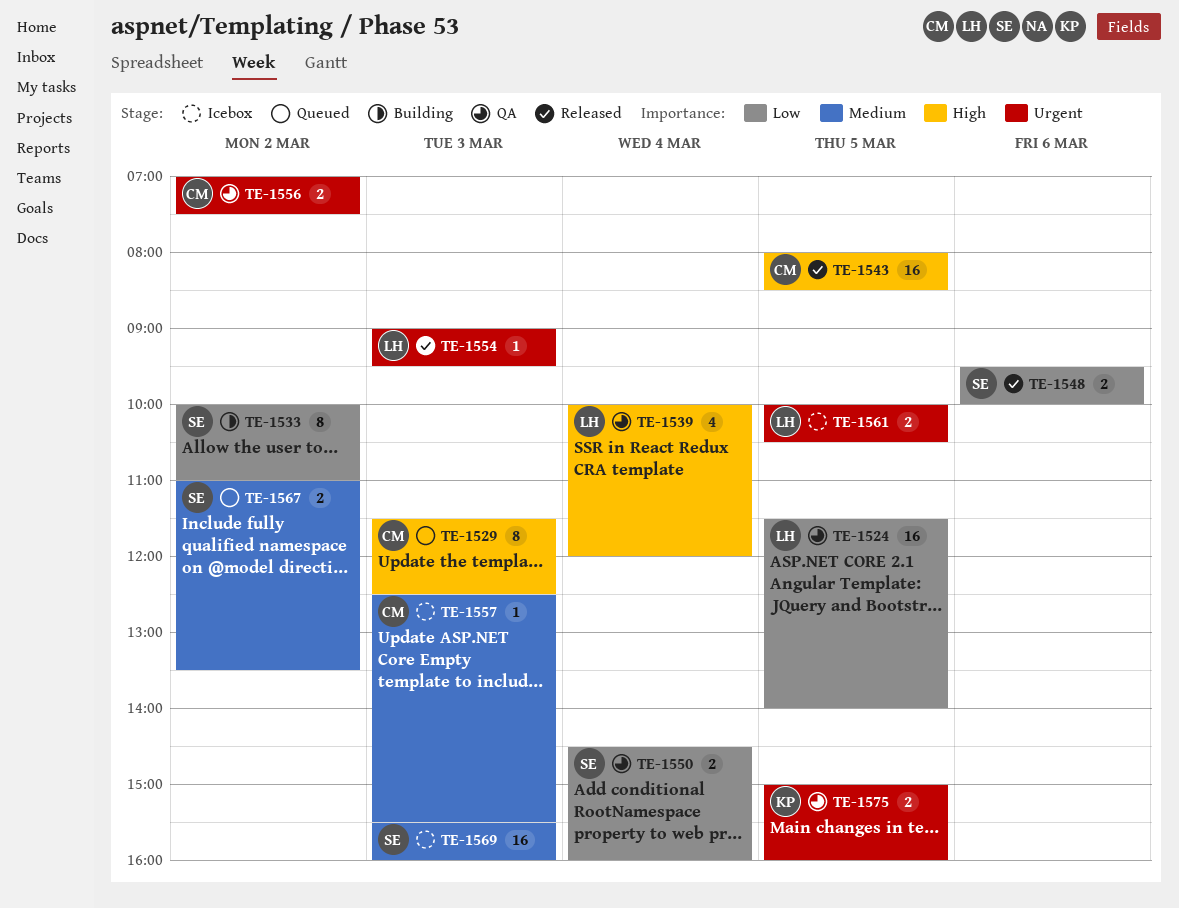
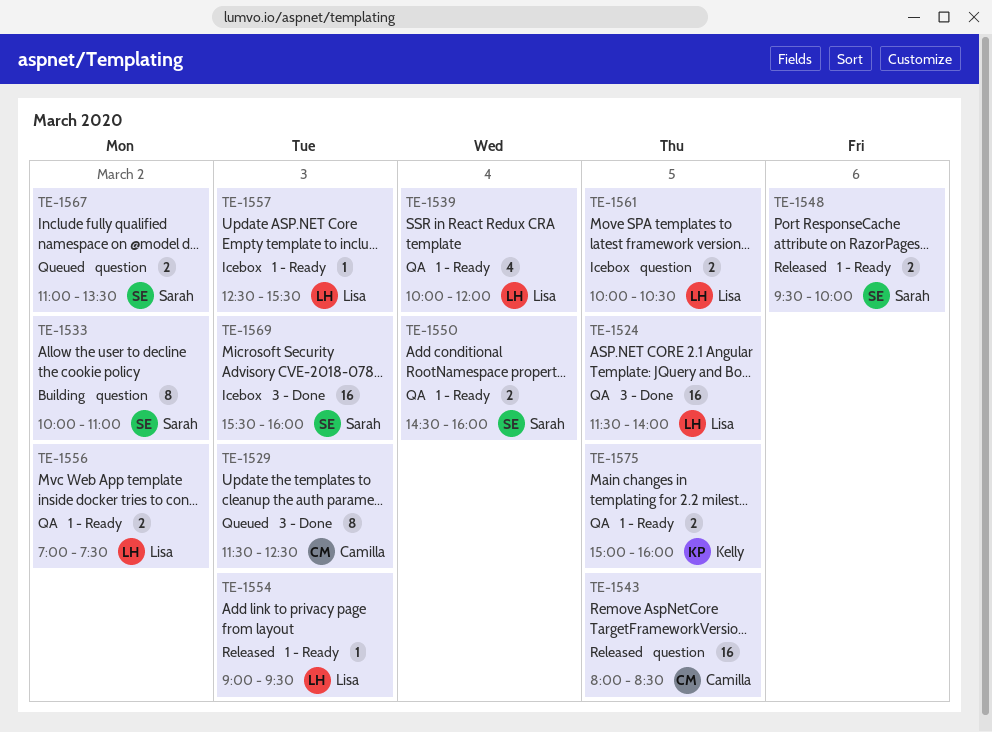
TE-1556, owner: Camilla -> Lisa
TE-1557, owner: Camilla -> Lisa

